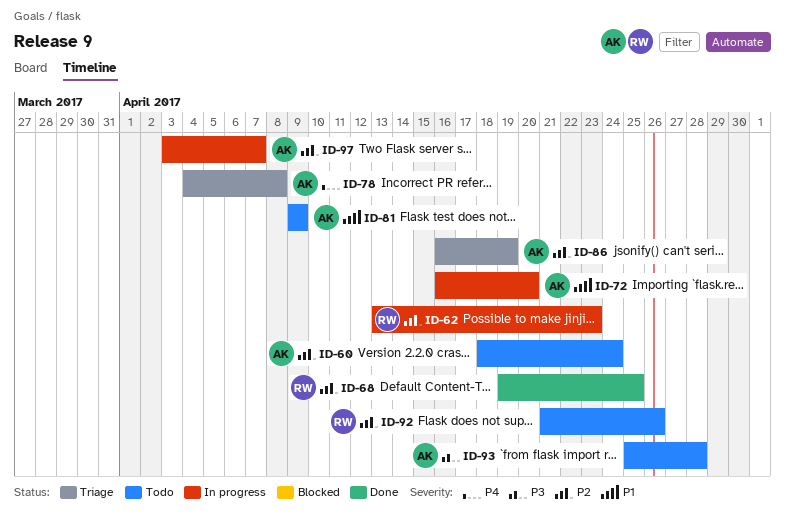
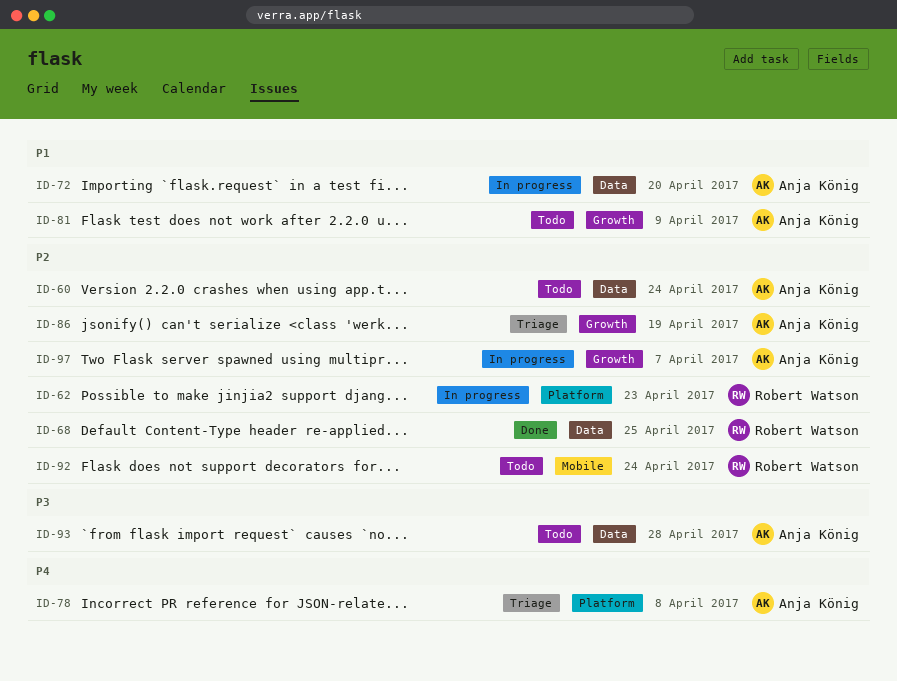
ID-92, due: Apr 26 -> Apr 24

